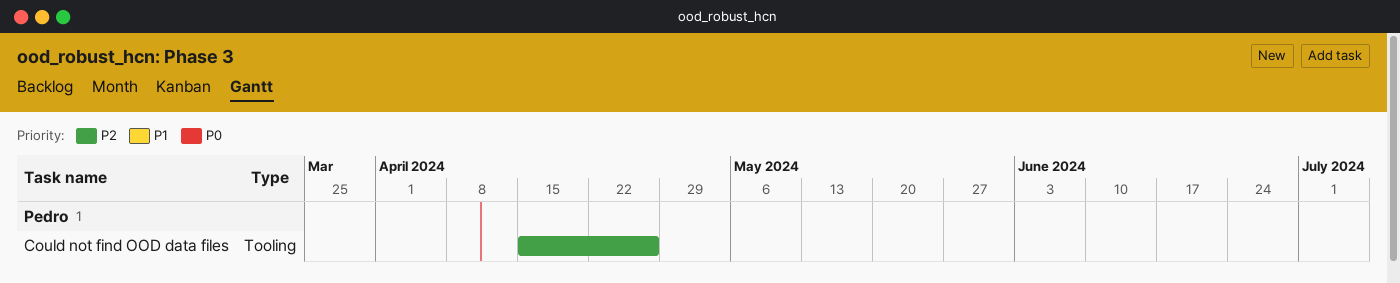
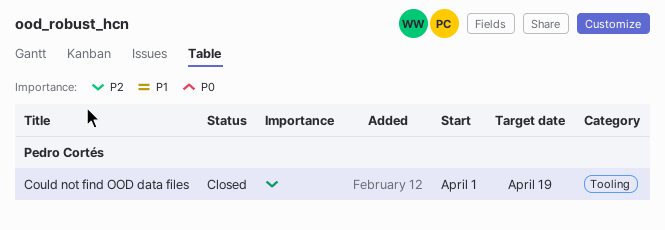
Could not find OOD data files, start: Apr 15 -> Apr 1
Could not find OOD data files, due: Apr 26 -> Apr 19

